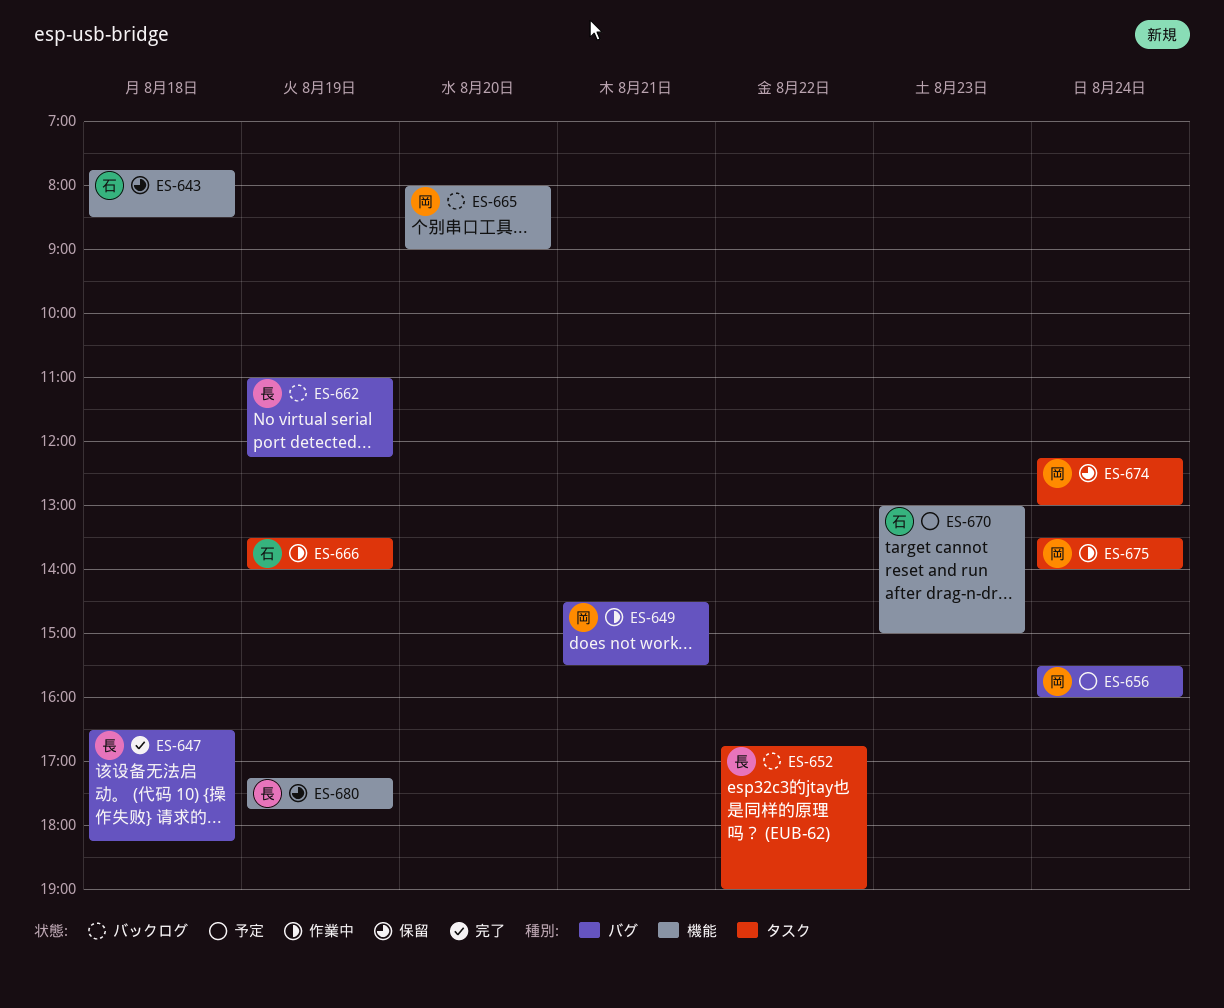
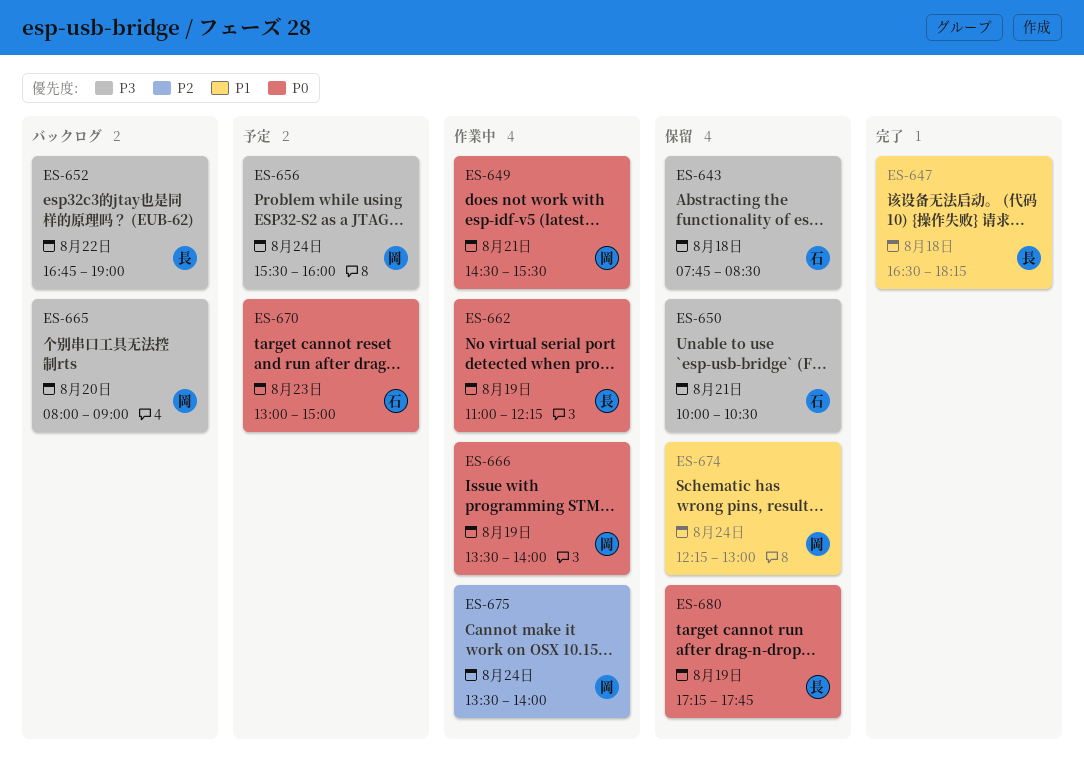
ES-650: none -> present
ES-662, status: バックログ -> 作業中
ES-666, owner: 石 -> 岡

